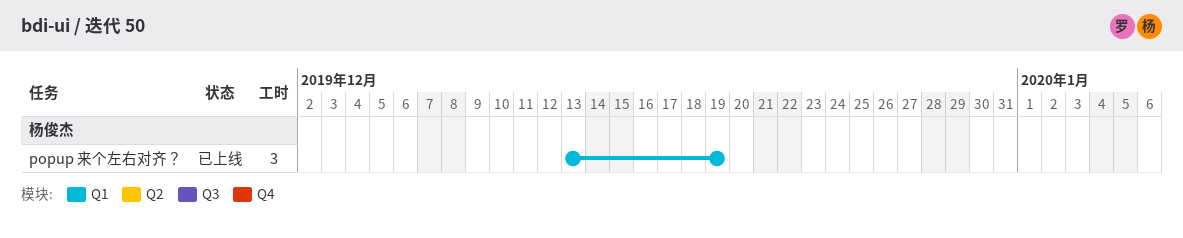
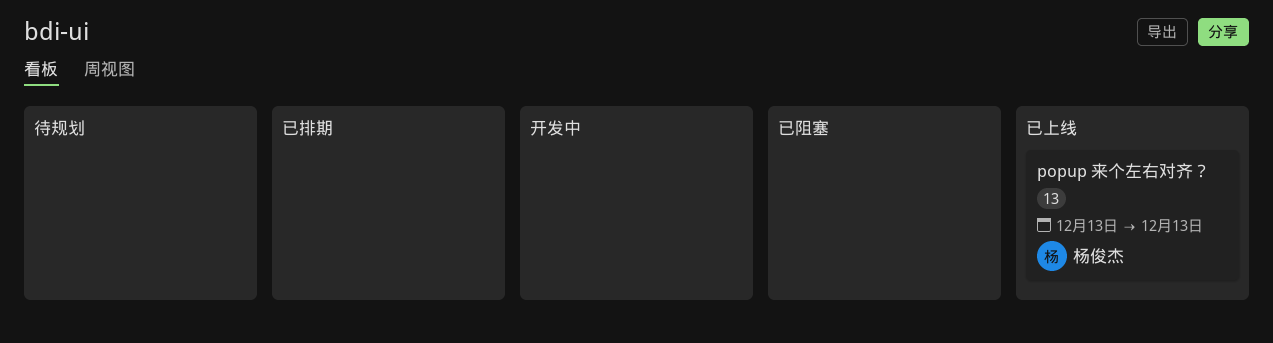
popup 来个左右对齐？, estimate: 3 -> 13
popup 来个左右对齐？, due: Dec 19 -> Dec 13

